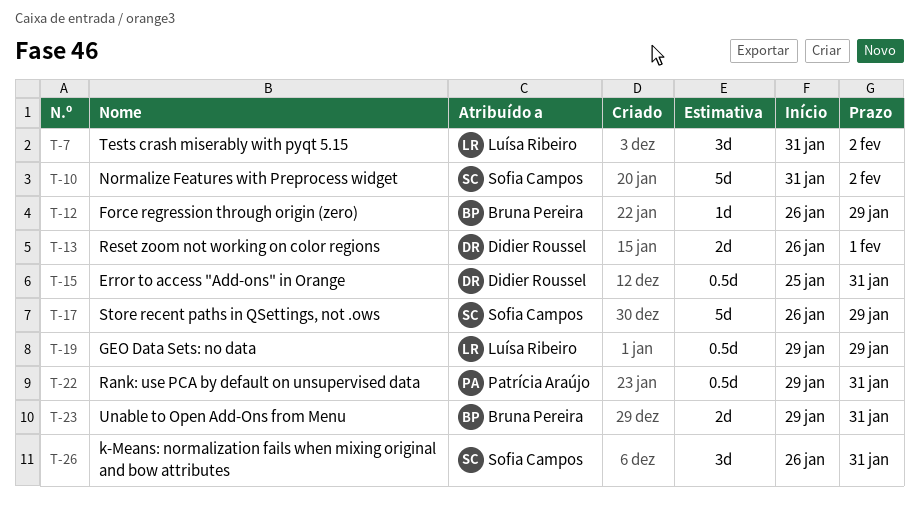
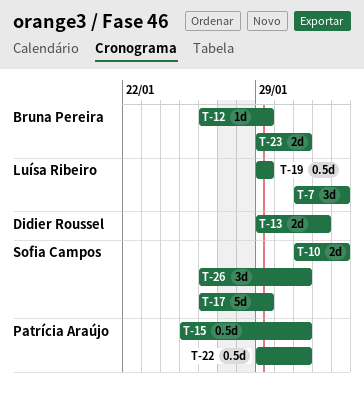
T-10, estimate: 5d -> 2d
T-13, start: Jan 26 -> Jan 29
T-15, owner: Didier Roussel -> Patrícia Araújo

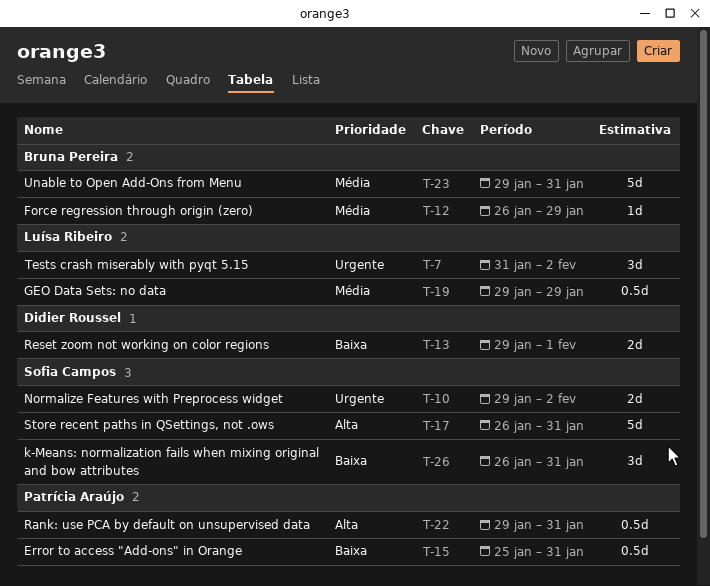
T-10, start: Jan 31 -> Jan 29
T-17, due: Jan 29 -> Jan 31
T-23, estimate: 2d -> 5d

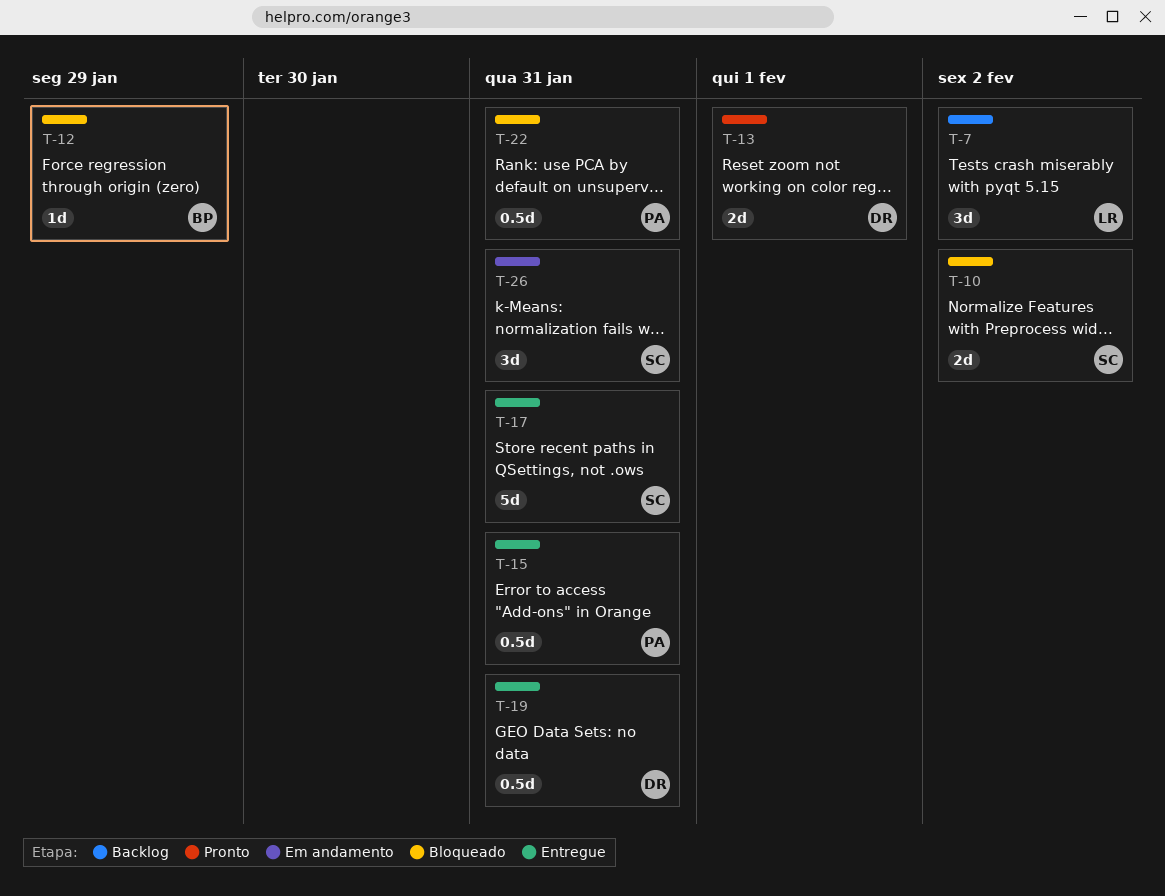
T-19, owner: Luísa Ribeiro -> Didier Roussel
T-19, due: Jan 29 -> Jan 31
T-23: present -> none

